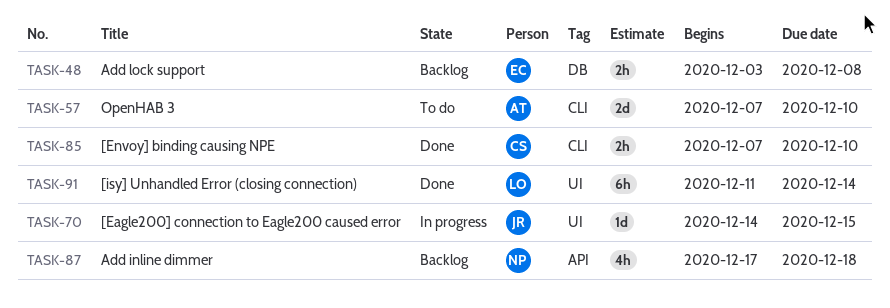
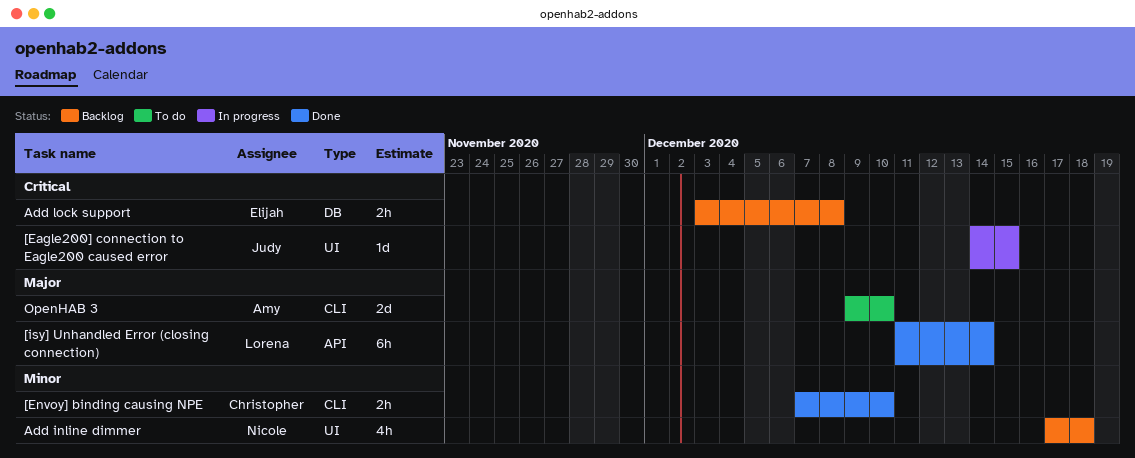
[isy] Unhandled Error (closing connection), label: UI -> API
Add inline dimmer, label: API -> UI
OpenHAB 3, start: Dec 7 -> Dec 9

